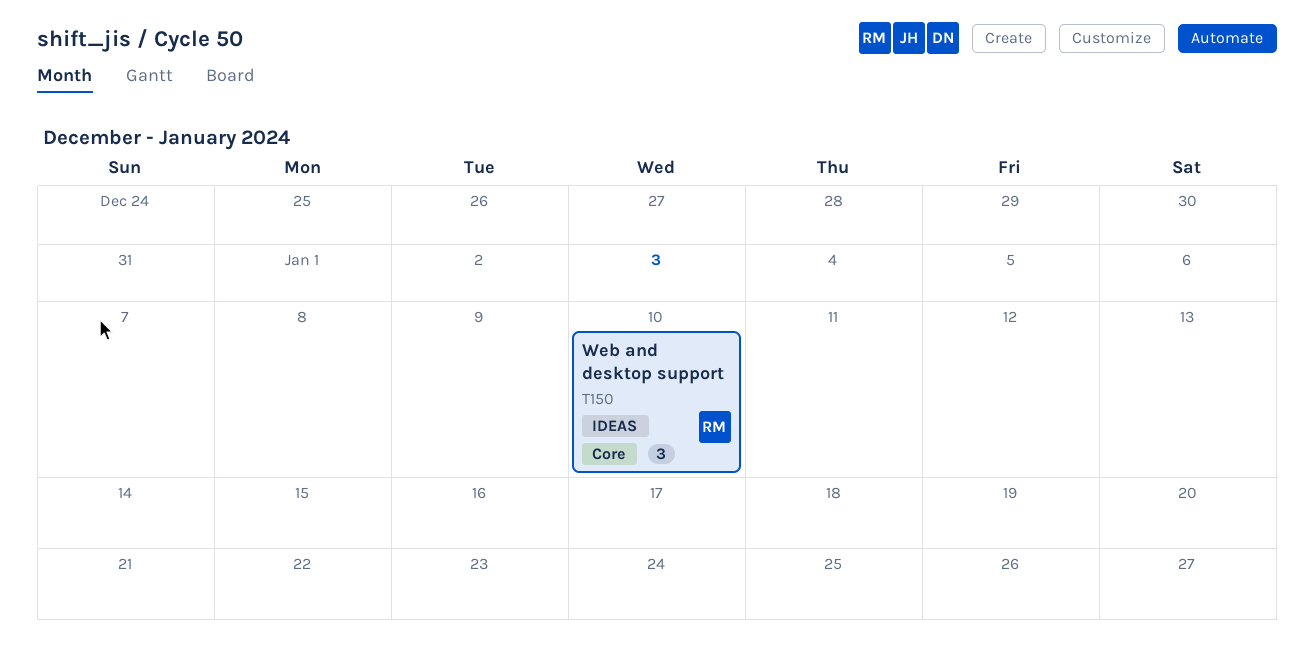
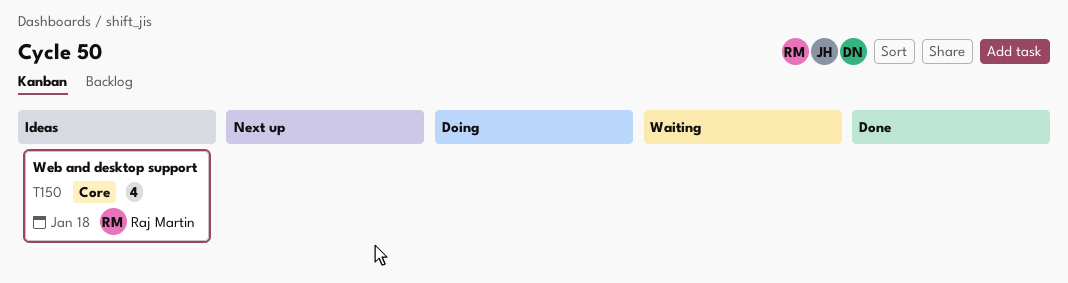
T150, estimate: 3 -> 4
T150, due: Jan 10 -> Jan 18

